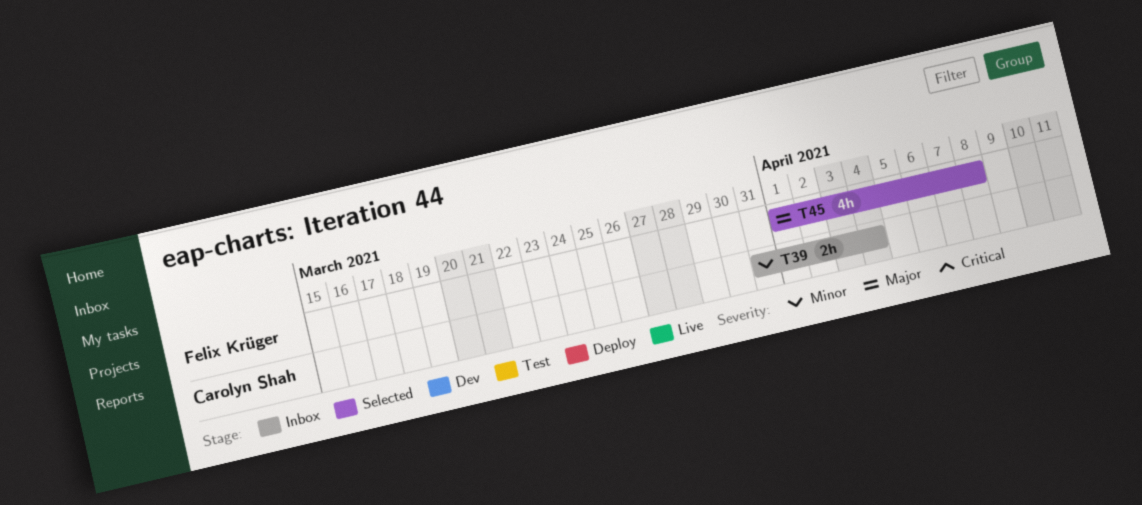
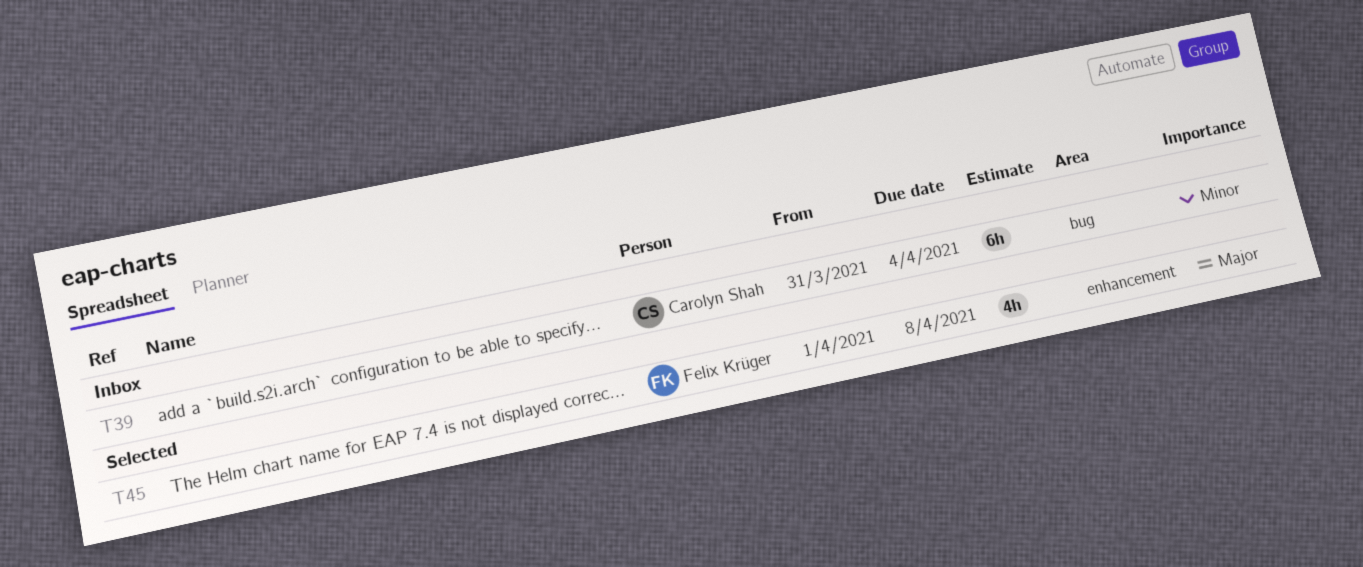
T39, estimate: 2h -> 6h

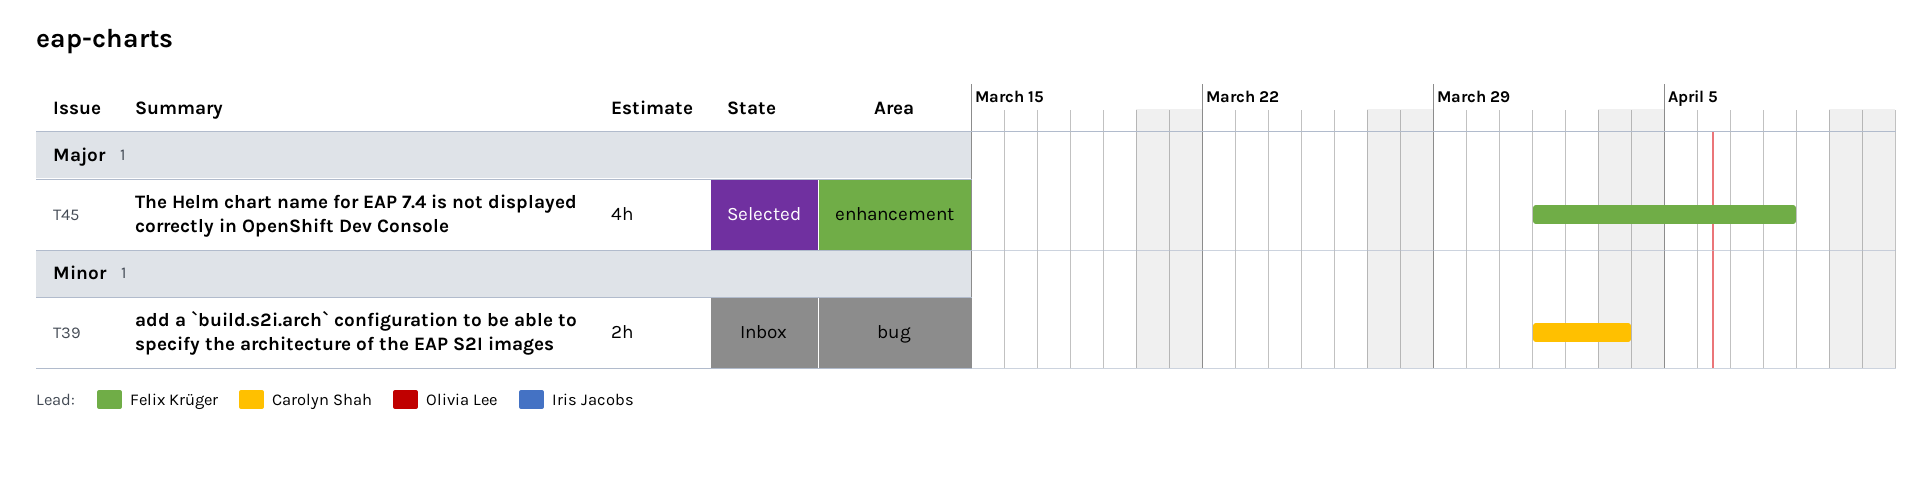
T39, estimate: 6h -> 2h
T39, start: Mar 31 -> Apr 1
T39, due: Apr 4 -> Apr 3

